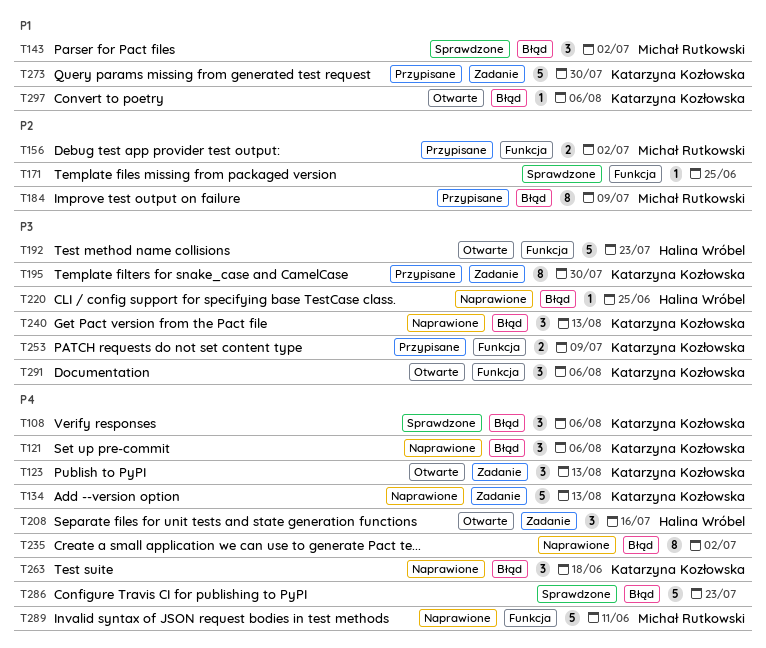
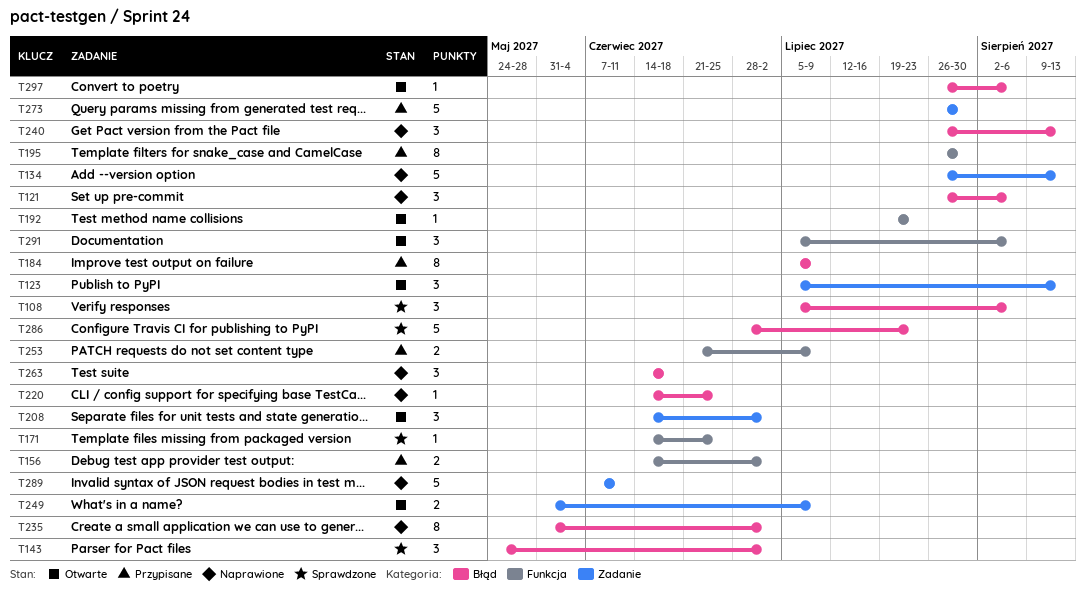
T192, estimate: 5 -> 1
T195, label: Zadanie -> Funkcja
T208, due: Jul 16 -> Jul 2
T249: none -> present
T289, label: Funkcja -> Zadanie

